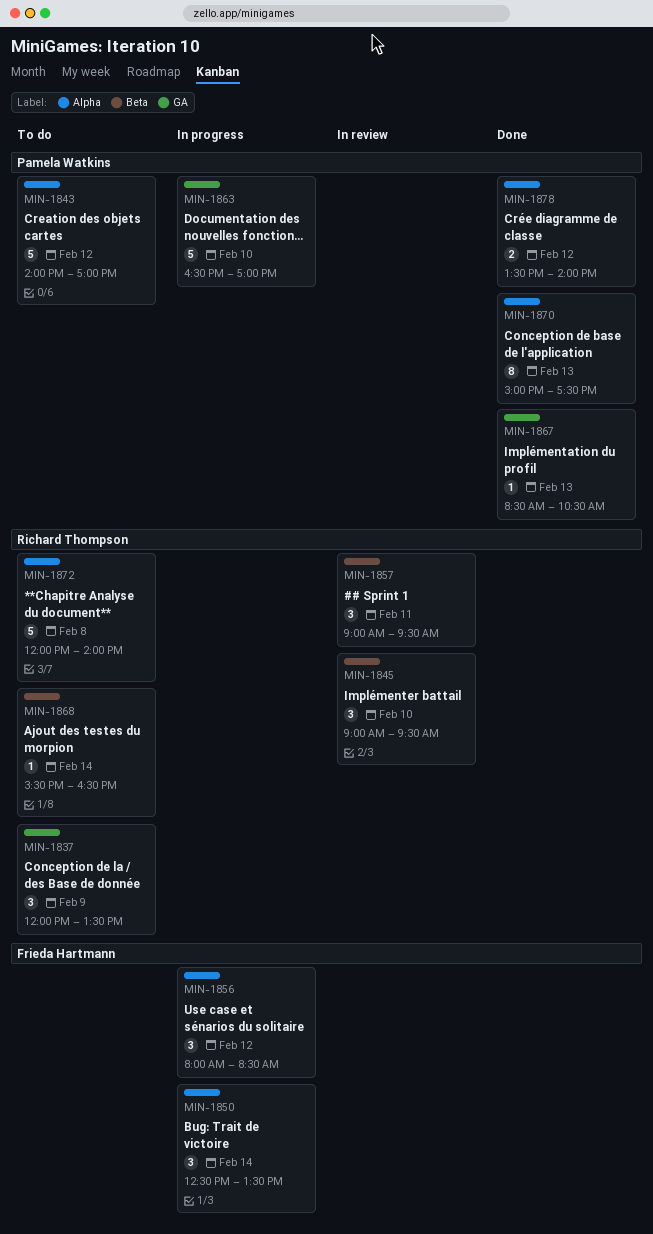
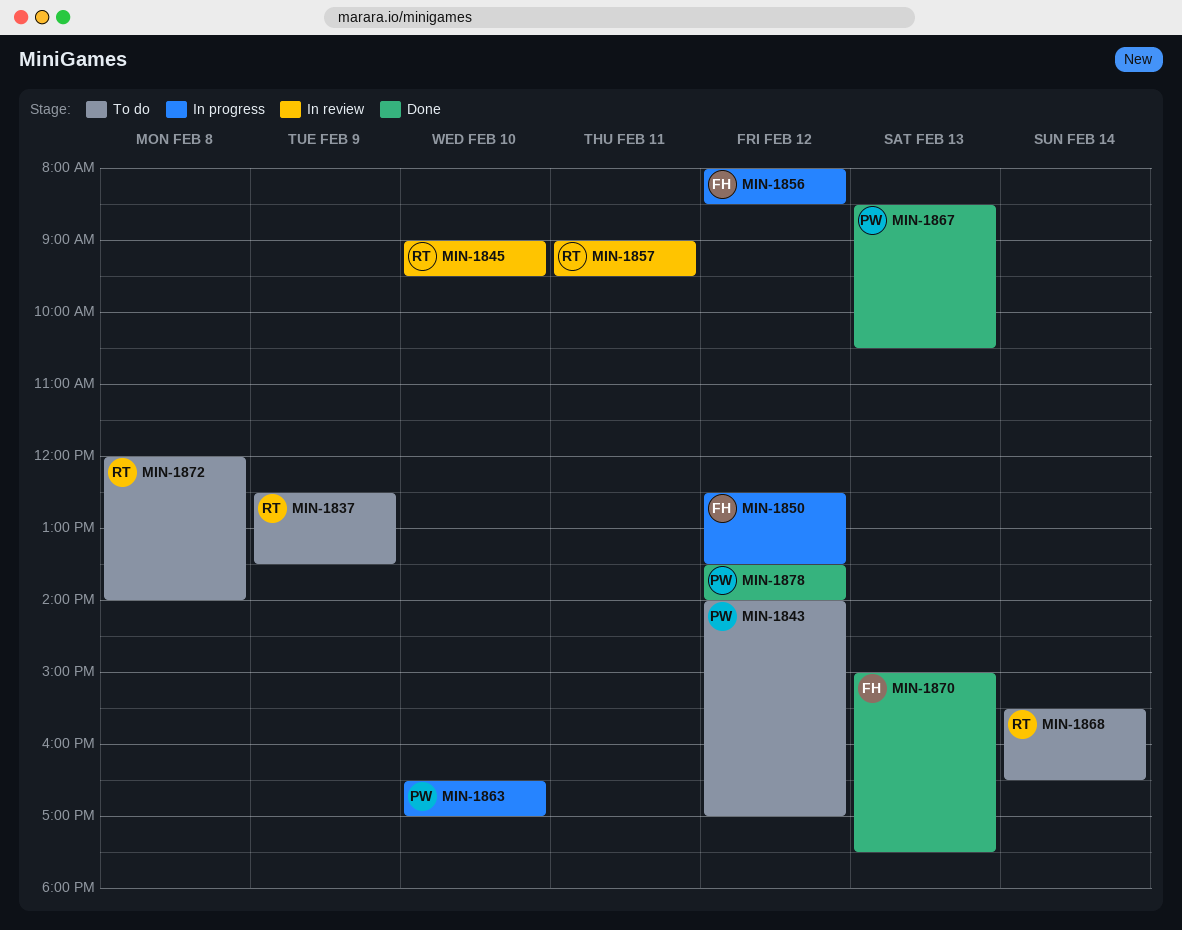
MIN-1837, begins: 12:00 -> 12:30
MIN-1850, day: Feb 14 -> Feb 12
MIN-1870, owner: Pamela Watkins -> Frieda Hartmann

